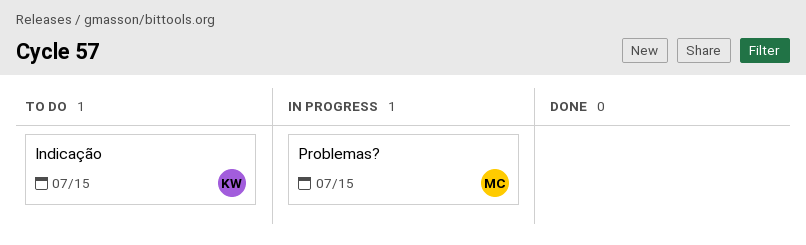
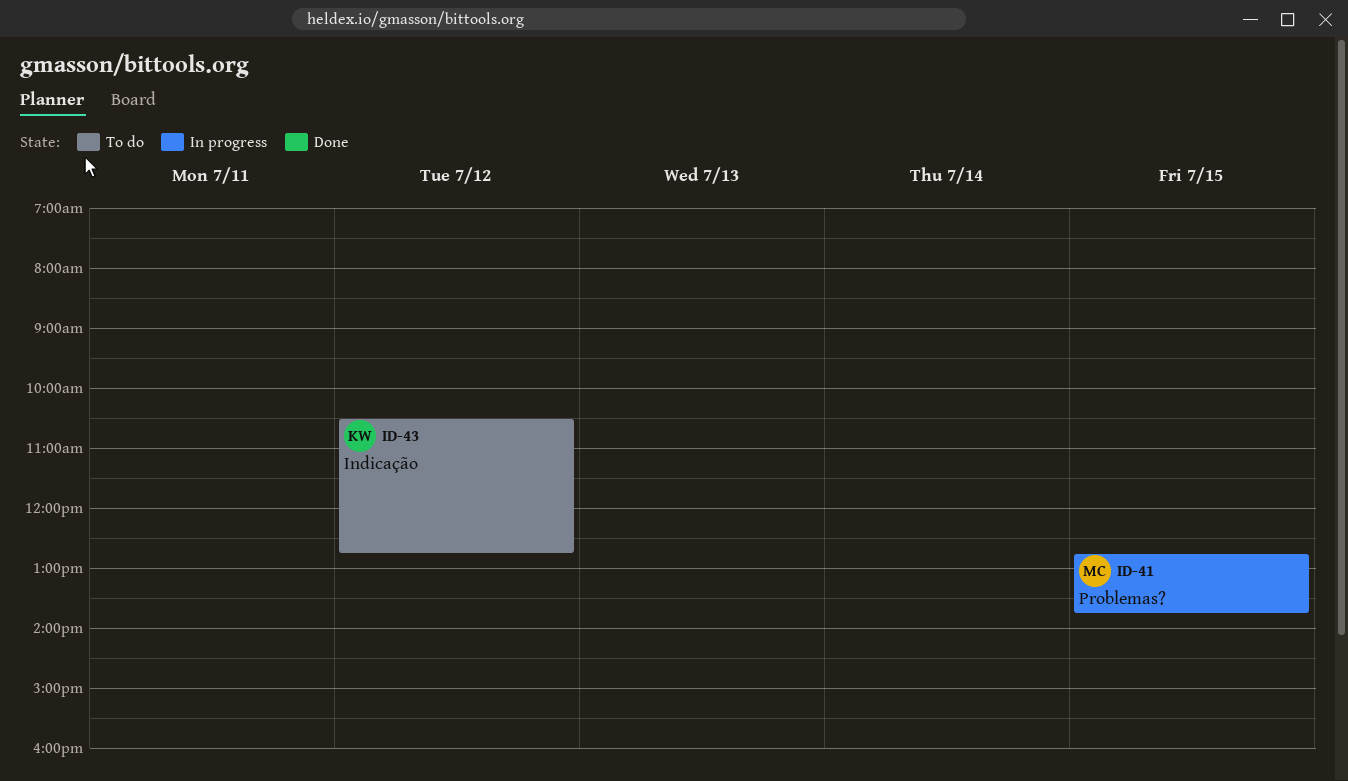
Indicação, day: Jul 15 -> Jul 12

